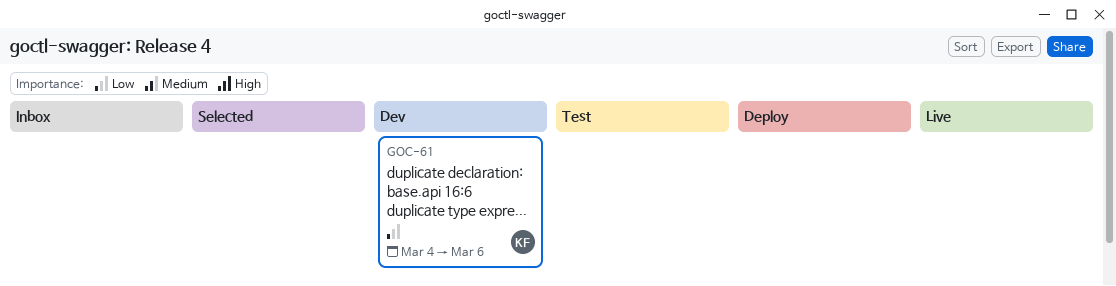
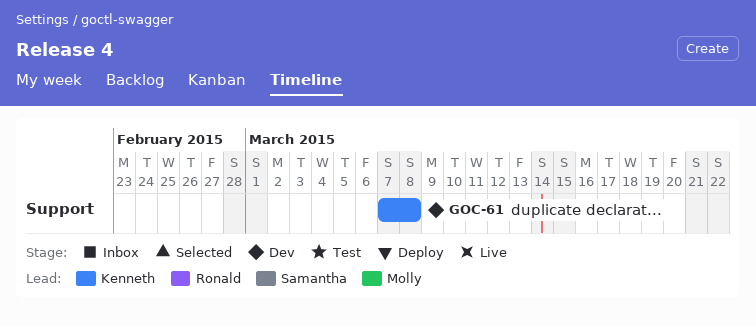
GOC-61, start: Mar 4 -> Mar 7
GOC-61, due: Mar 6 -> Mar 8

